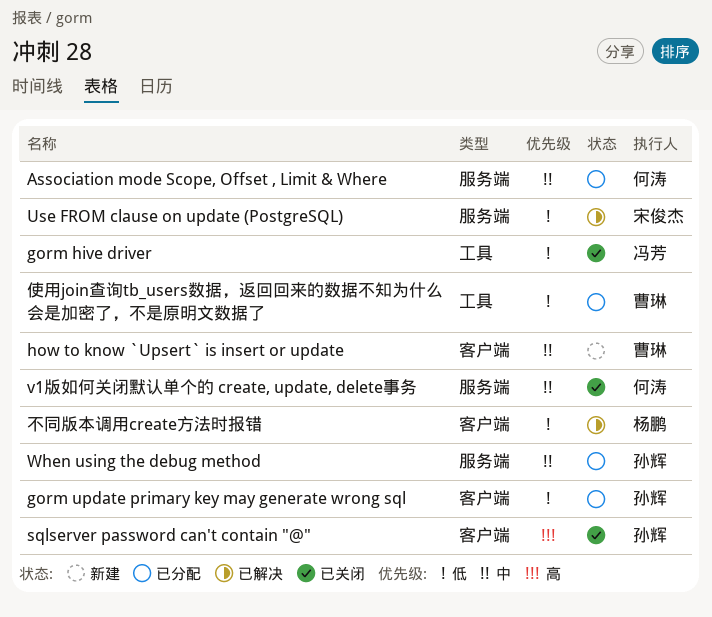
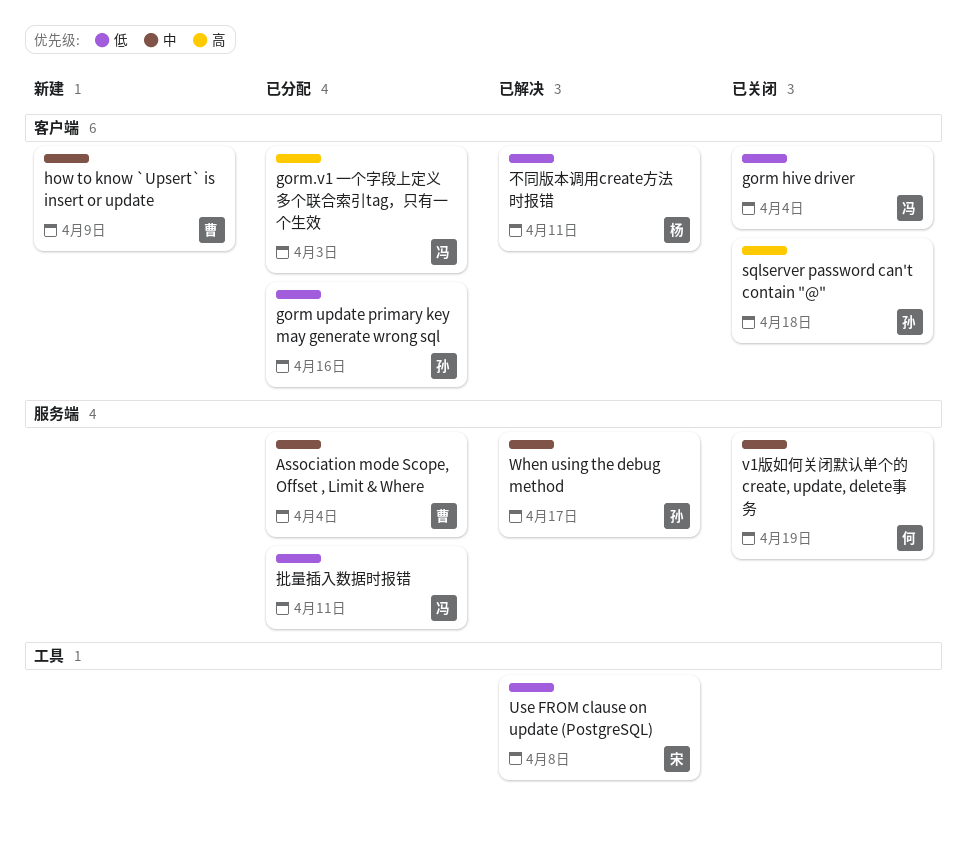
Association mode Scope, Offset , Limit & Where, owner: 何涛 -> 曹琳
gorm hive driver, label: 工具 -> 客户端
gorm.v1 一个字段上定义多个联合索引tag，只有一个生效: none -> present
Use FROM clause on update (PostgreSQL), label: 服务端 -> 工具
When using the debug method, status: 已分配 -> 已解决
使用join查询tb_users数据，返回回来的数据不知为什么会是加密了，不是原明文数据了: present -> none
批量插入数据时报错: none -> present

